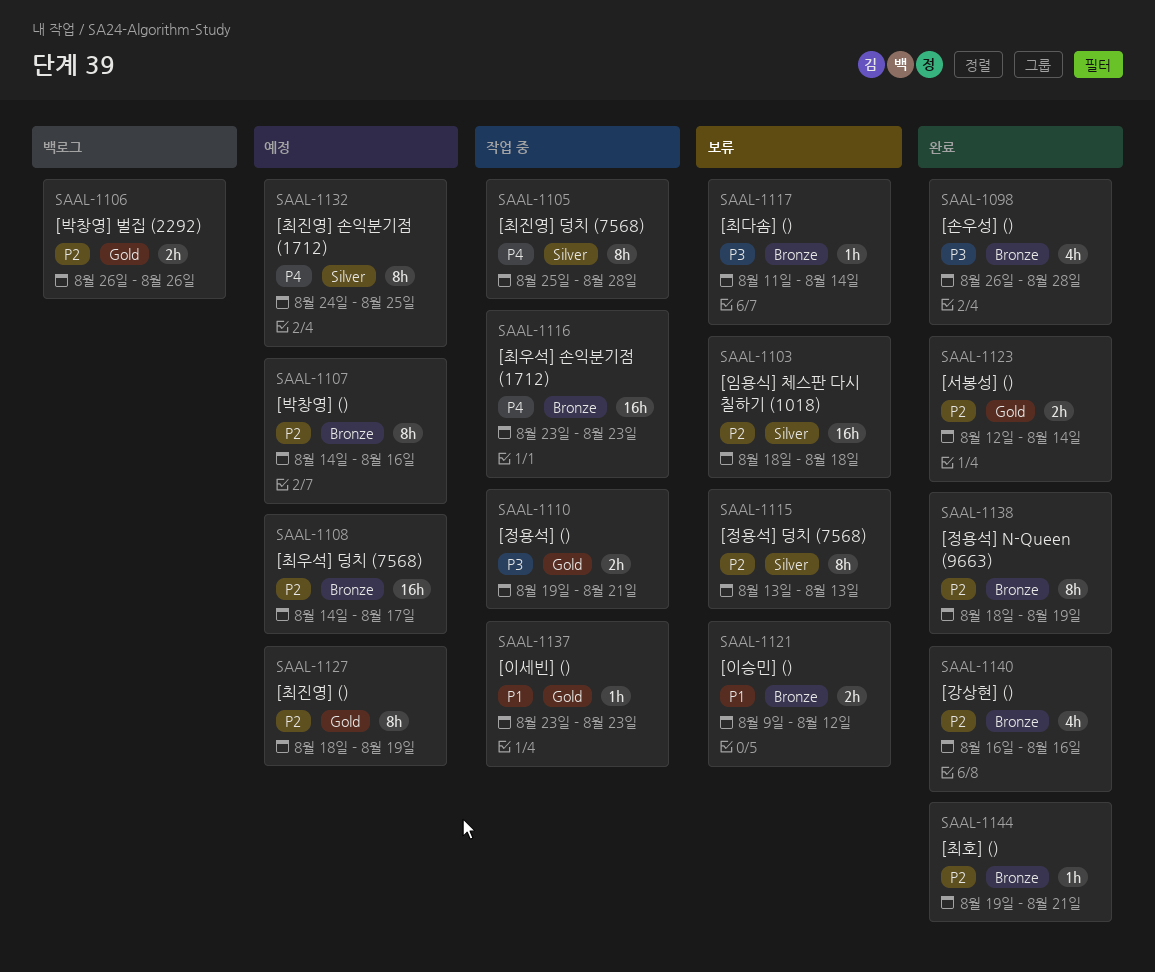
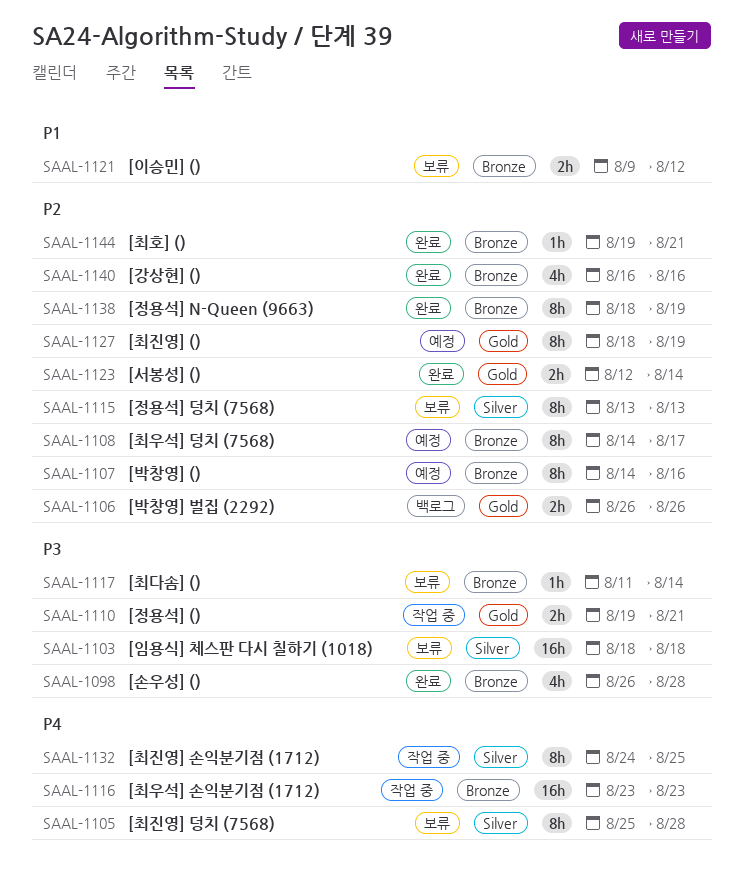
SAAL-1103, priority: P2 -> P3
SAAL-1105, status: 작업 중 -> 보류
SAAL-1108, estimate: 16h -> 8h
SAAL-1132, status: 예정 -> 작업 중
SAAL-1137: present -> none

